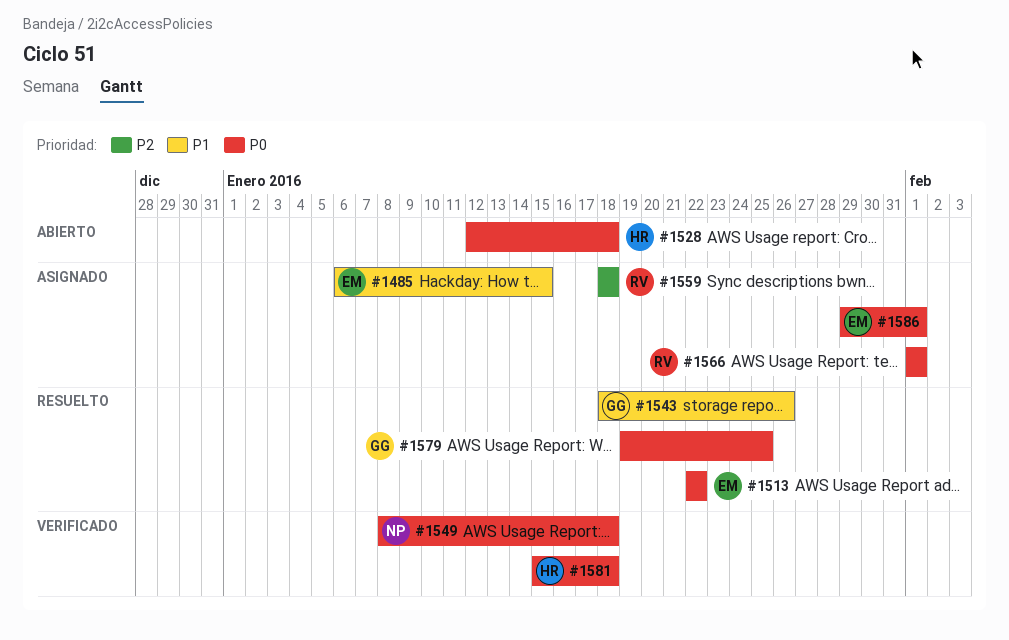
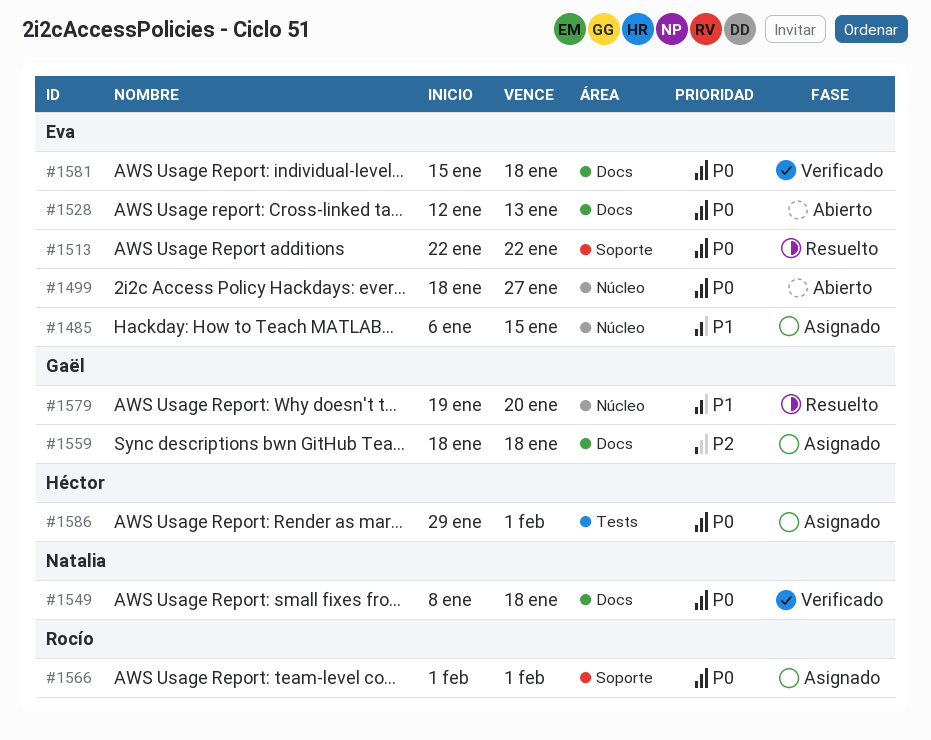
#1499: none -> present
#1528, owner: Héctor -> Eva
#1528, due: Jan 18 -> Jan 13
#1543: present -> none
#1559, owner: Rocío -> Gaël
#1579, priority: P0 -> P1
#1579, due: Jan 25 -> Jan 20
#1581, owner: Héctor -> Eva
#1586, owner: Eva -> Héctor

